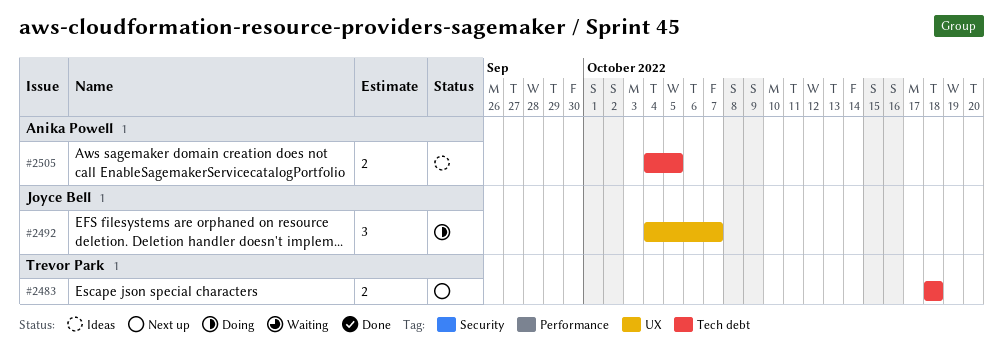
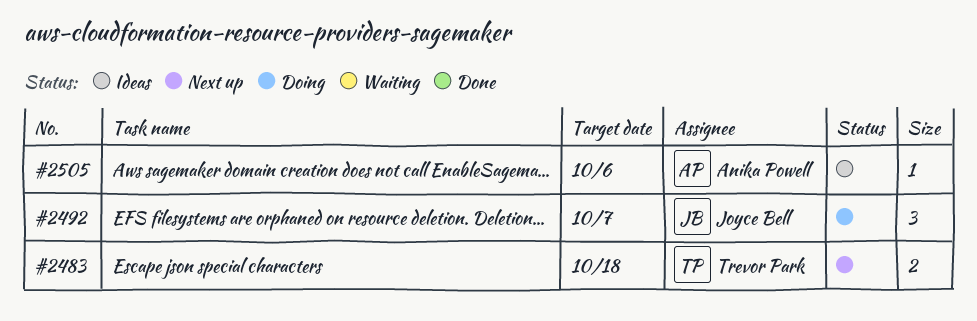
#2505, estimate: 2 -> 1
#2505, due: Oct 5 -> Oct 6

